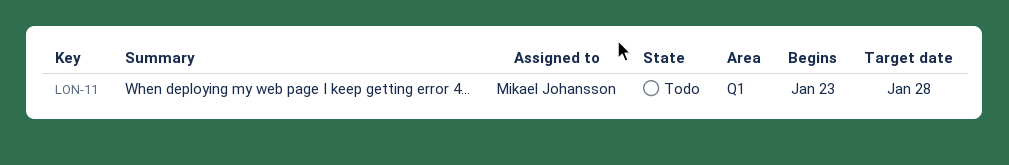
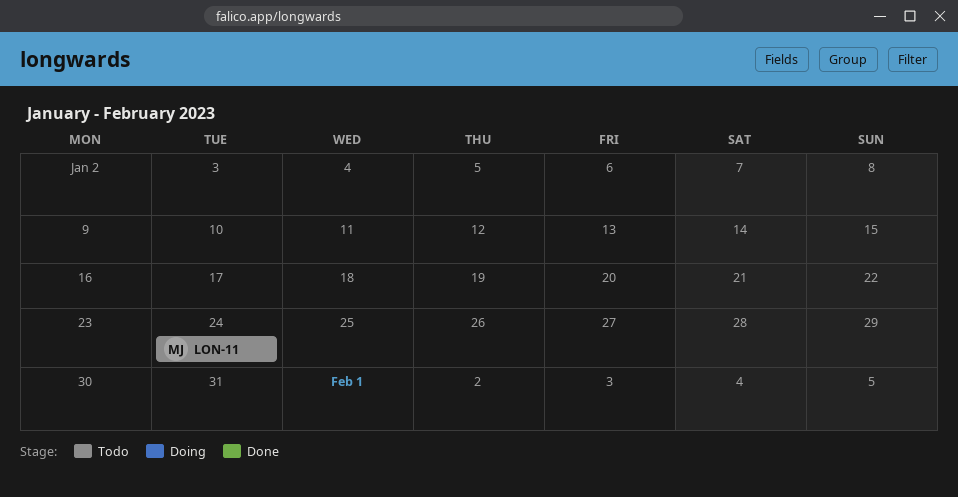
LON-11, start: Jan 23 -> Jan 24
LON-11, due: Jan 28 -> Jan 24

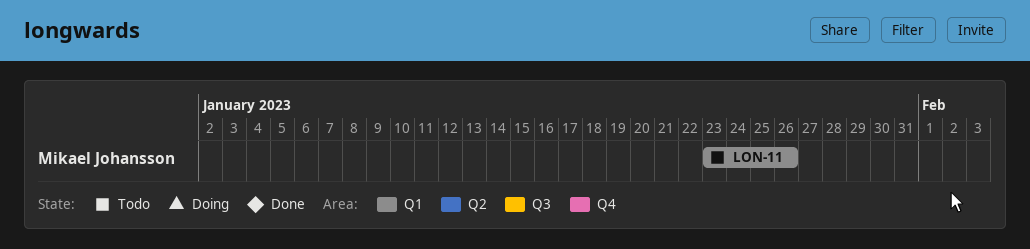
LON-11, start: Jan 24 -> Jan 23
LON-11, due: Jan 24 -> Jan 26

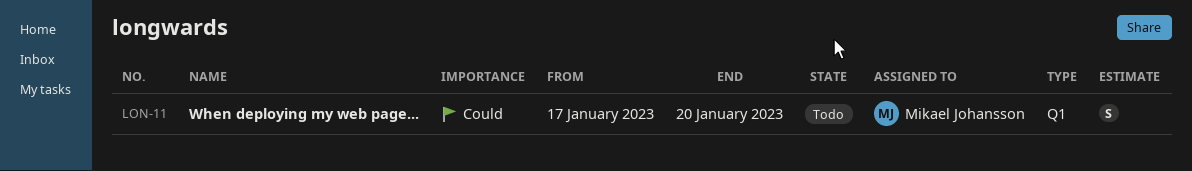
LON-11, start: Jan 23 -> Jan 17
LON-11, due: Jan 26 -> Jan 20

